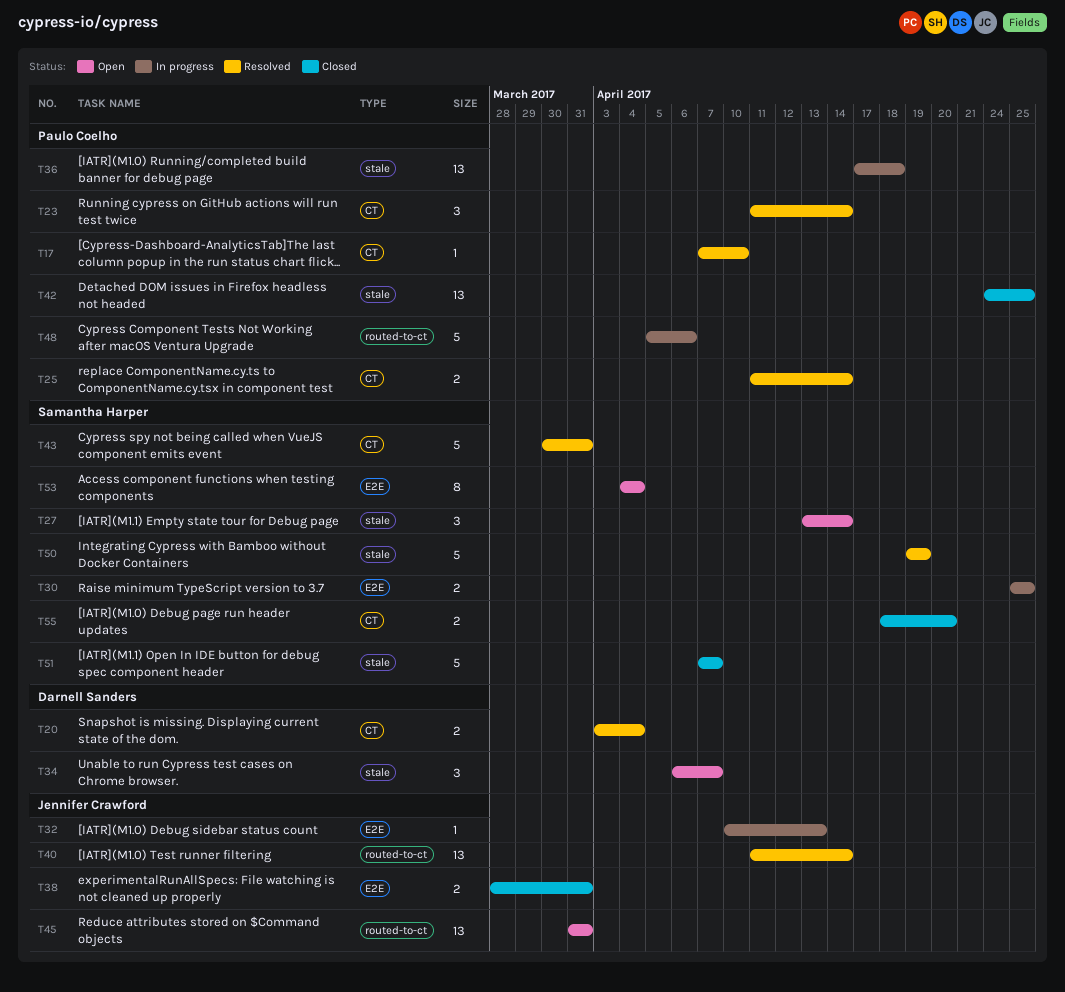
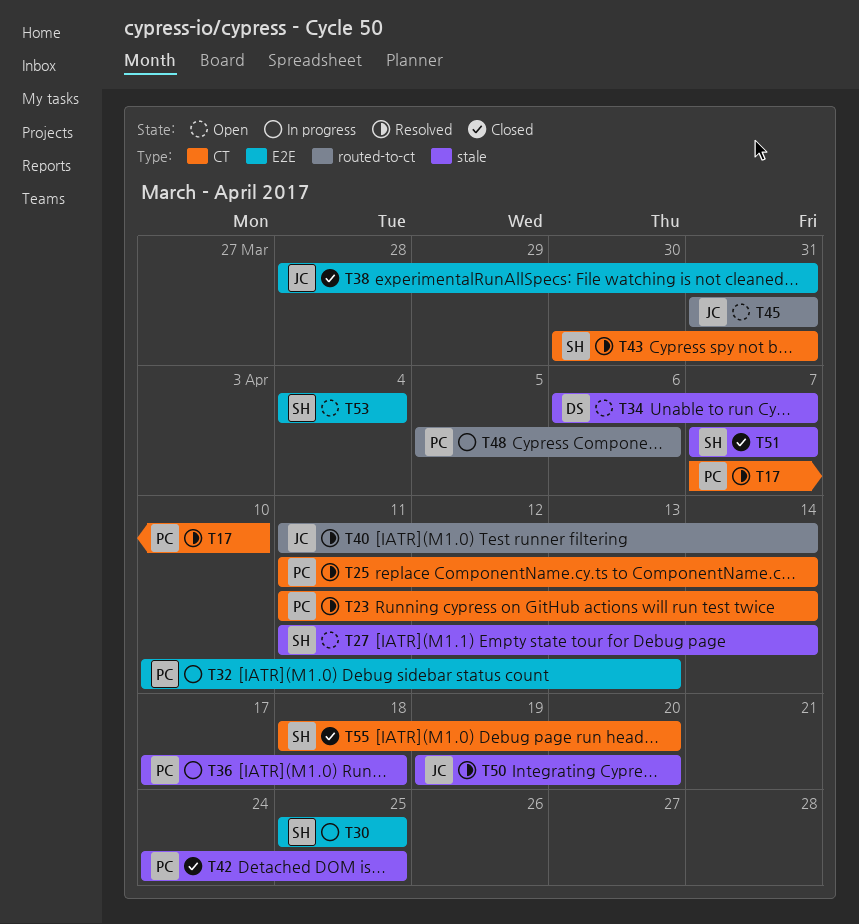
T20: present -> none
T27, start: Apr 13 -> Apr 11
T32, owner: Jennifer Crawford -> Paulo Coelho
T50, owner: Samantha Harper -> Jennifer Crawford
T50, due: Apr 19 -> Apr 20

